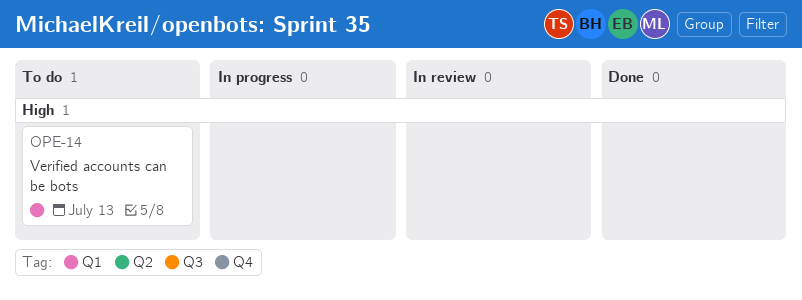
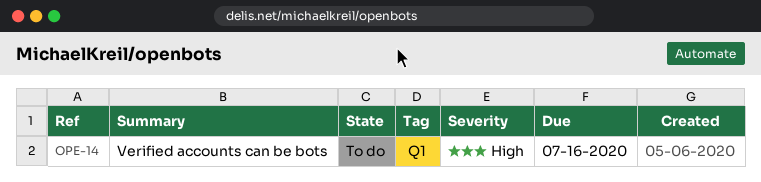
OPE-14, due: Jul 13 -> Jul 16

